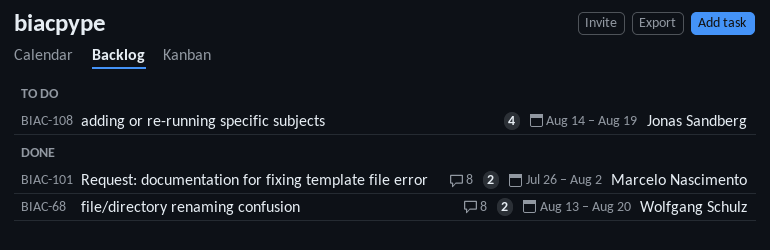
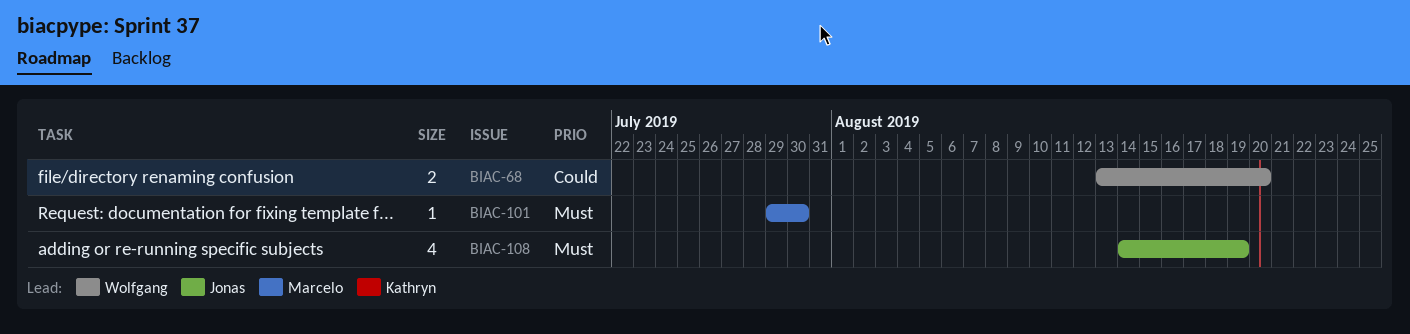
BIAC-101, estimate: 2 -> 1
BIAC-101, start: Jul 26 -> Jul 29
BIAC-101, due: Aug 2 -> Jul 30

